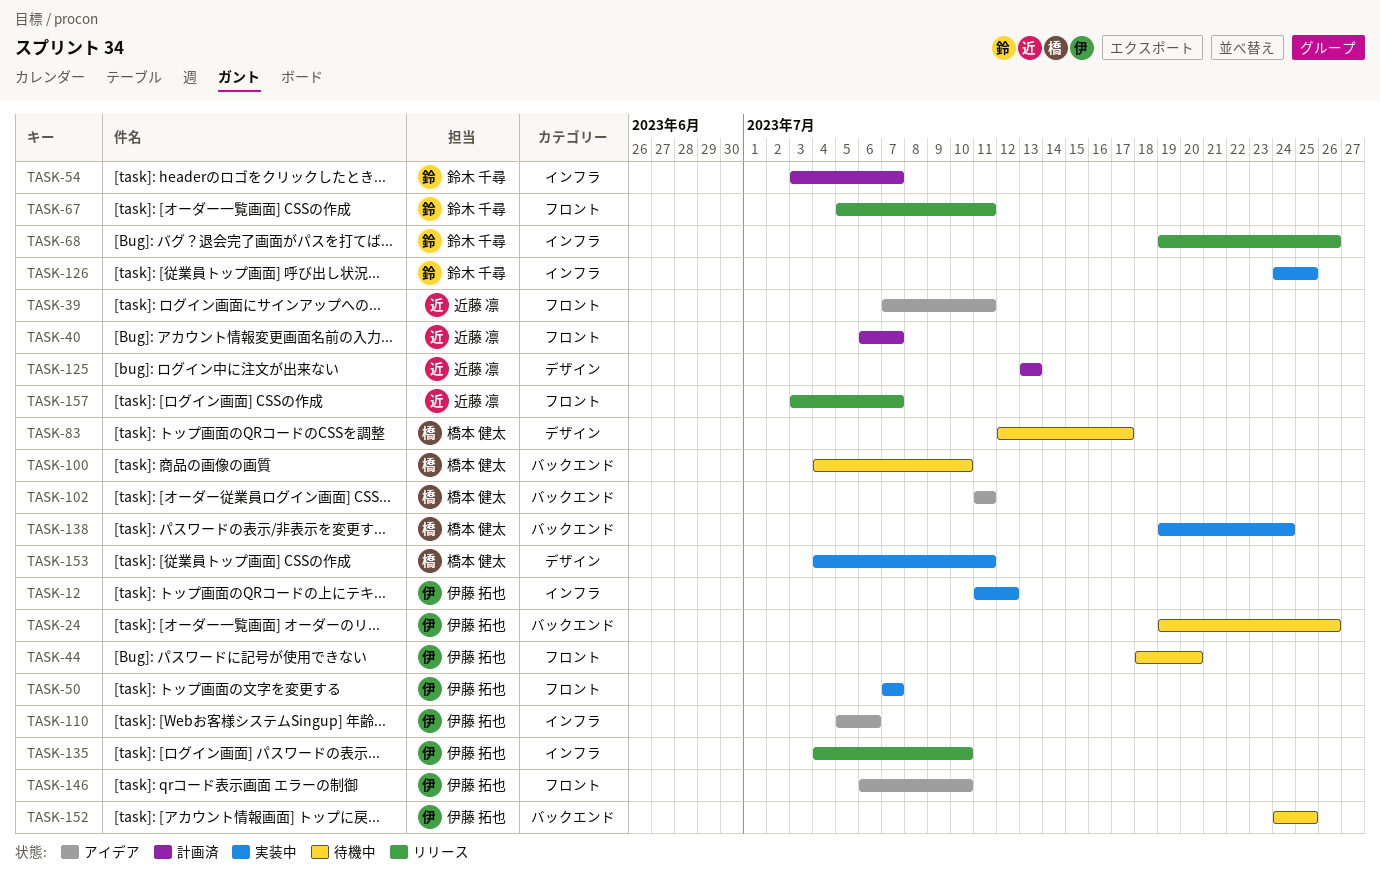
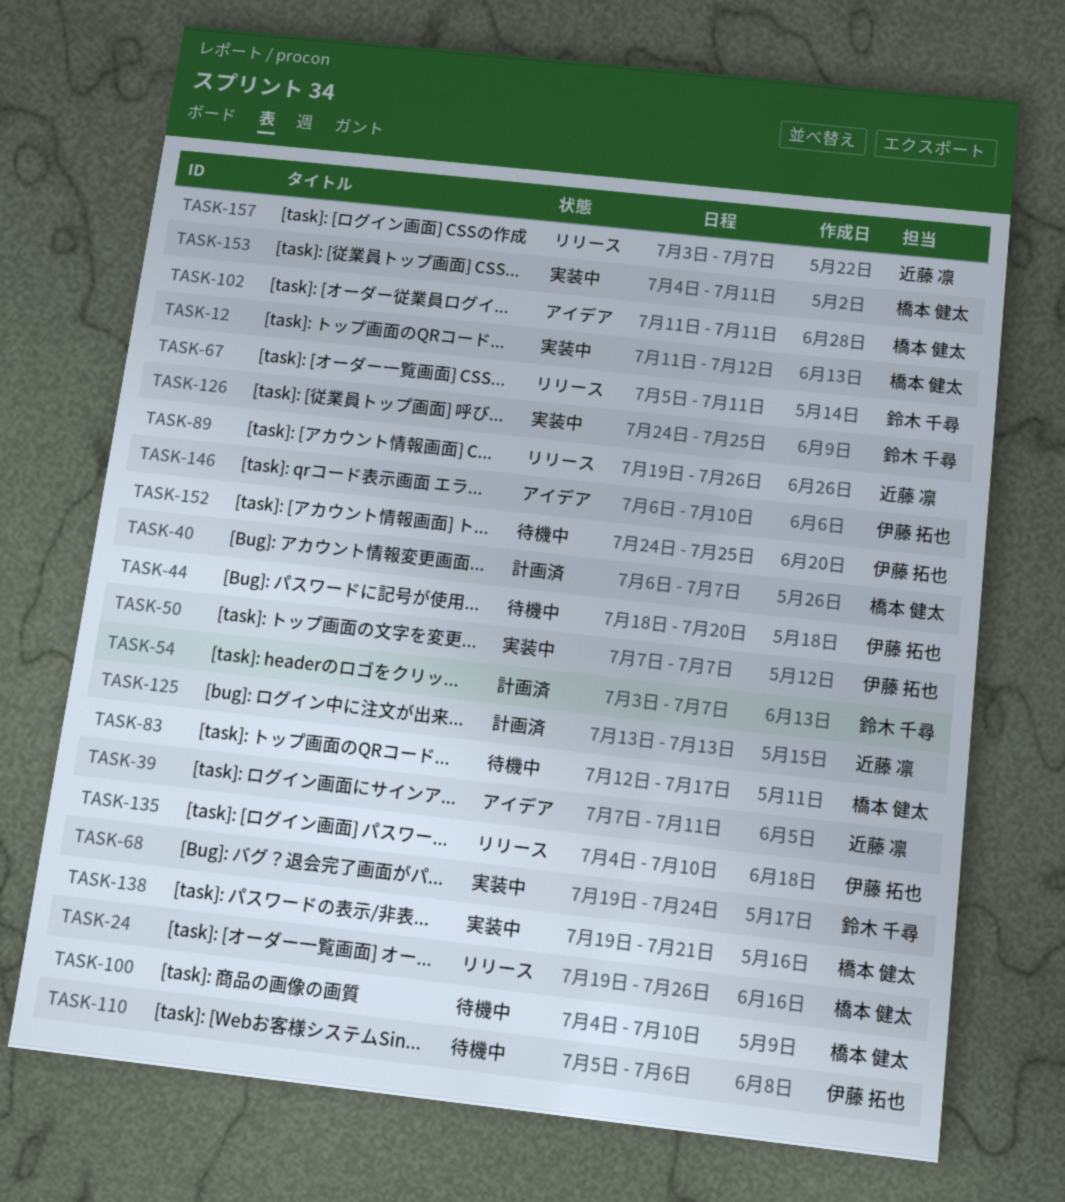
TASK-12, owner: 伊藤 拓也 -> 橋本 健太
TASK-24, status: 待機中 -> リリース
TASK-24, owner: 伊藤 拓也 -> 橋本 健太
TASK-40, owner: 近藤 凛 -> 橋本 健太
TASK-68, status: リリース -> 実装中
TASK-68, due: Jul 26 -> Jul 24
TASK-89: none -> present
TASK-110, status: アイデア -> 待機中
TASK-138, due: Jul 24 -> Jul 21

